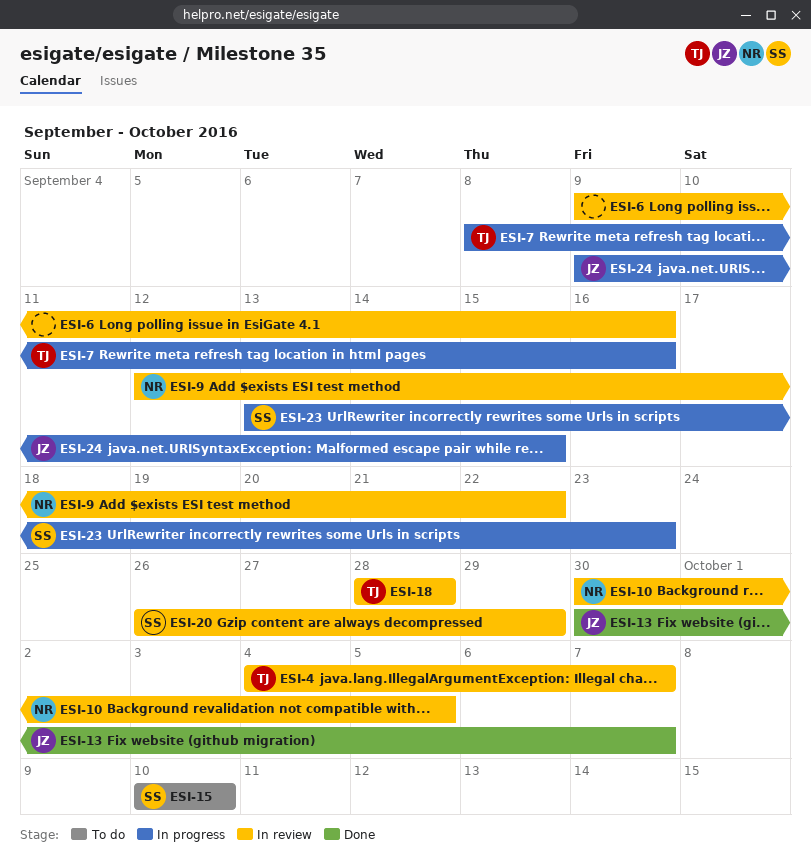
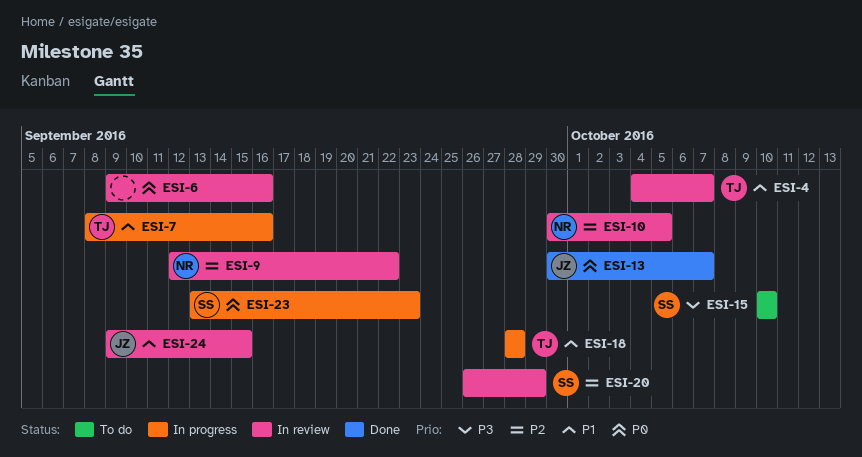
ESI-18, status: In review -> In progress
ESI-24, status: In progress -> In review

